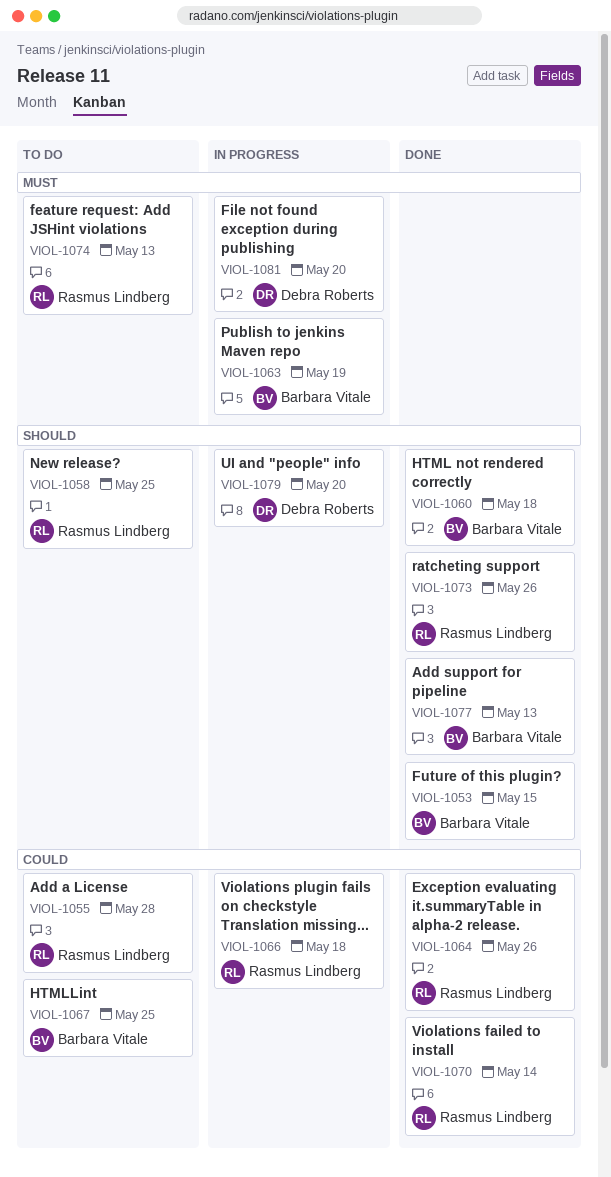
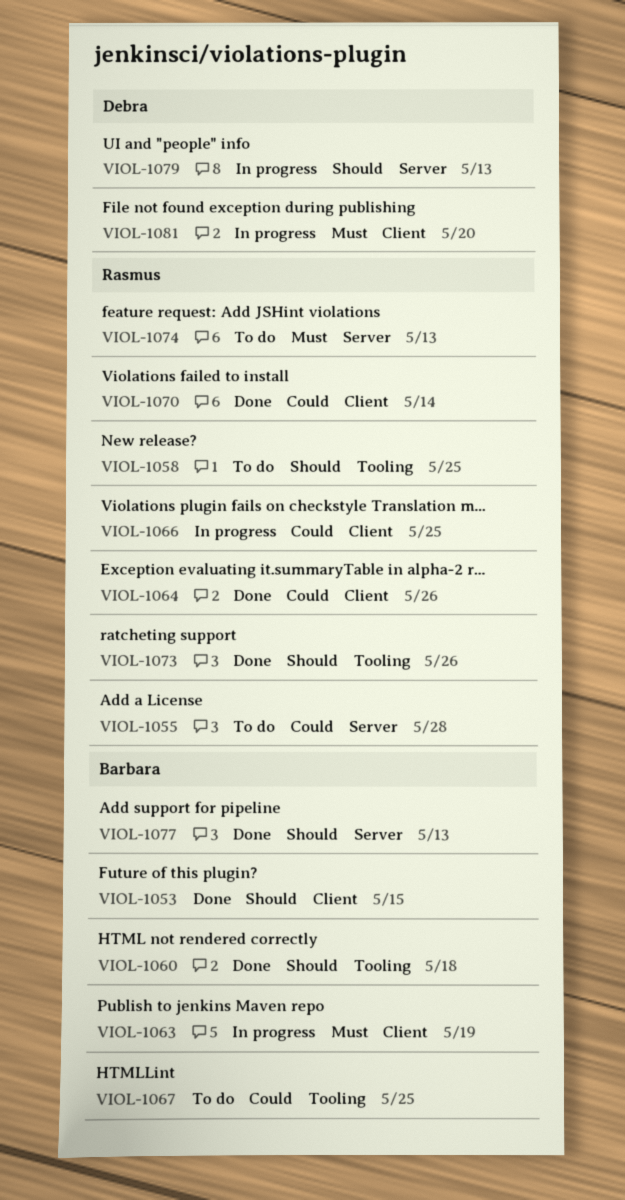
VIOL-1066, due: May 18 -> May 25
VIOL-1079, due: May 20 -> May 13

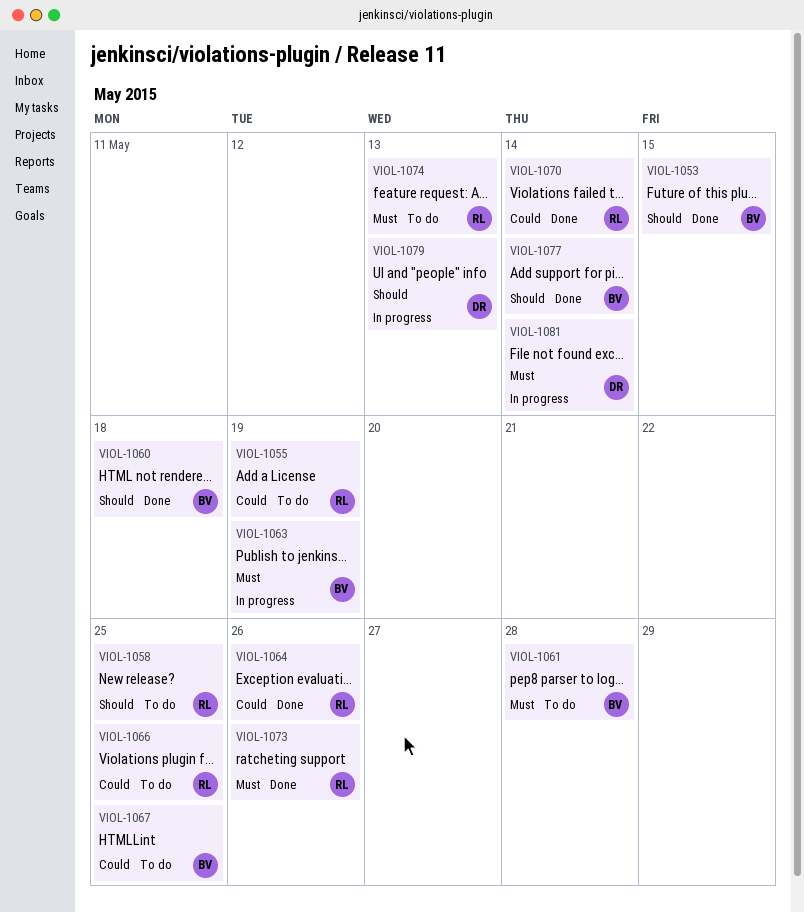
VIOL-1055, due: May 28 -> May 19
VIOL-1061: none -> present
VIOL-1066, status: In progress -> To do
VIOL-1073, priority: Should -> Must
VIOL-1077, due: May 13 -> May 14
VIOL-1081, due: May 20 -> May 14

